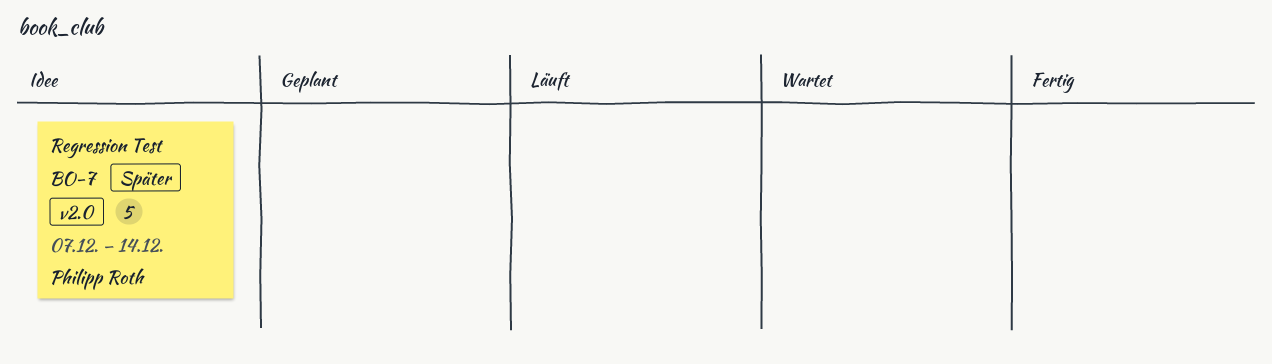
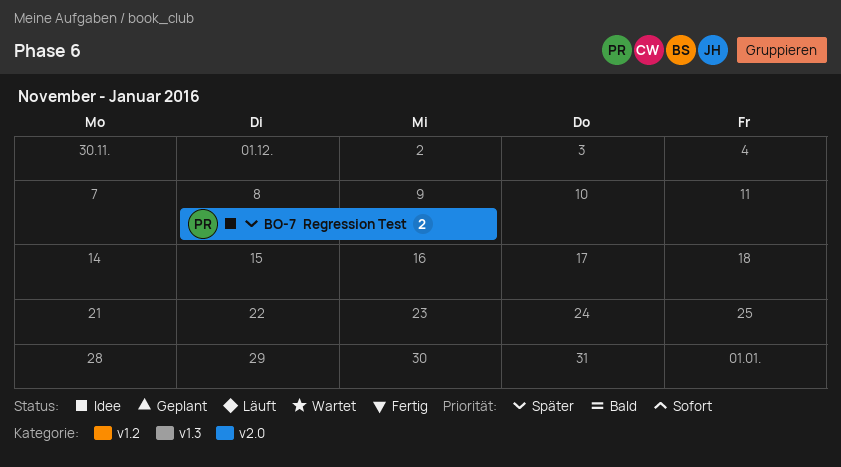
BO-7, estimate: 5 -> 2
BO-7, start: Dec 7 -> Dec 8
BO-7, due: Dec 14 -> Dec 9

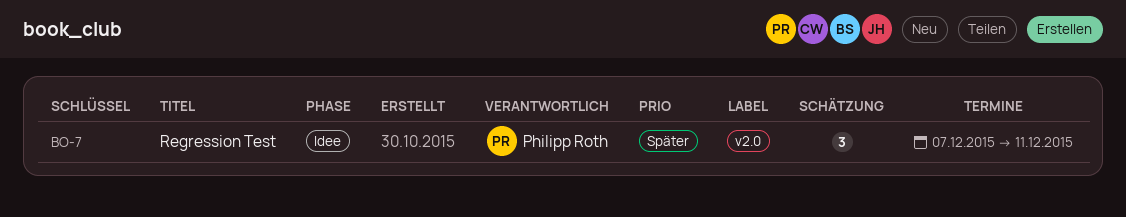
BO-7, estimate: 2 -> 3
BO-7, start: Dec 8 -> Dec 7
BO-7, due: Dec 9 -> Dec 11

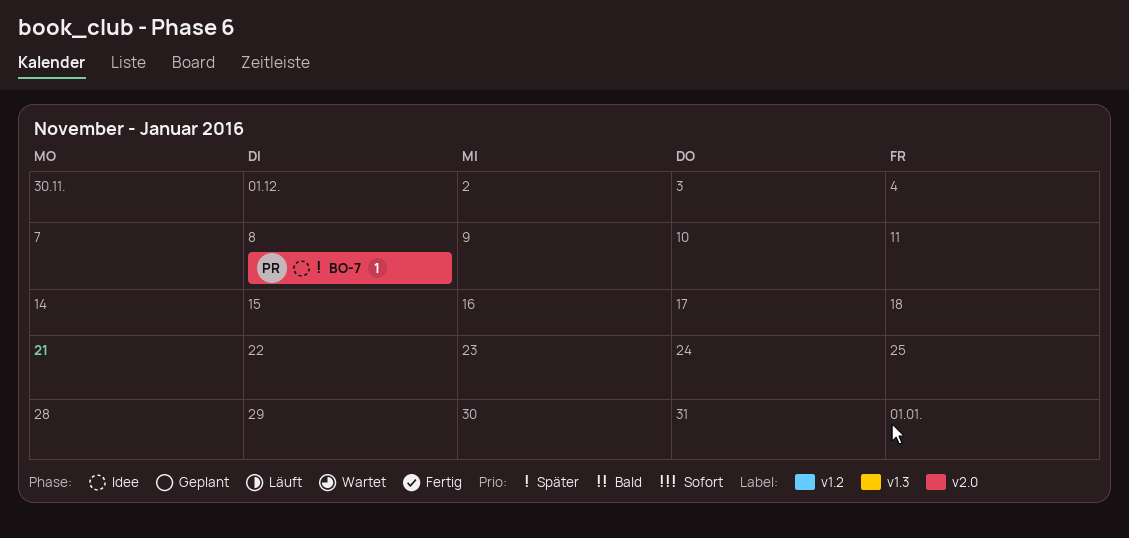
BO-7, estimate: 3 -> 1
BO-7, start: Dec 7 -> Dec 8
BO-7, due: Dec 11 -> Dec 8

